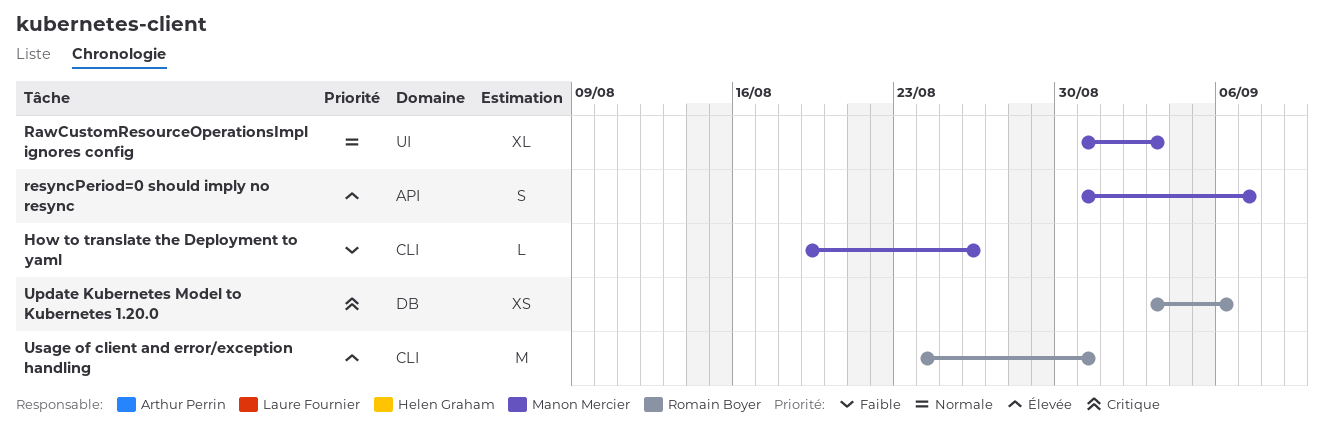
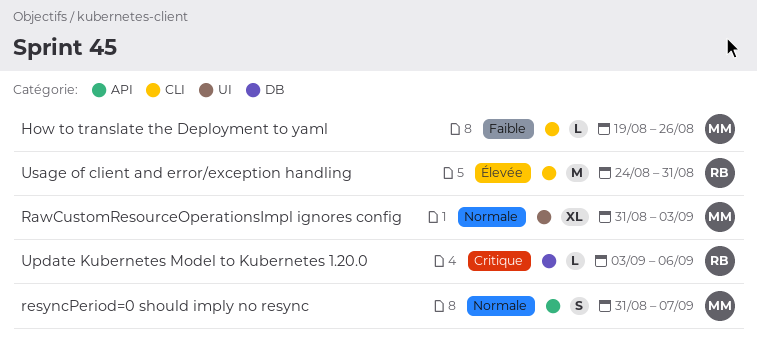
resyncPeriod=0 should imply no resync, priority: Élevée -> Normale
Update Kubernetes Model to Kubernetes 1.20.0, estimate: XS -> L

